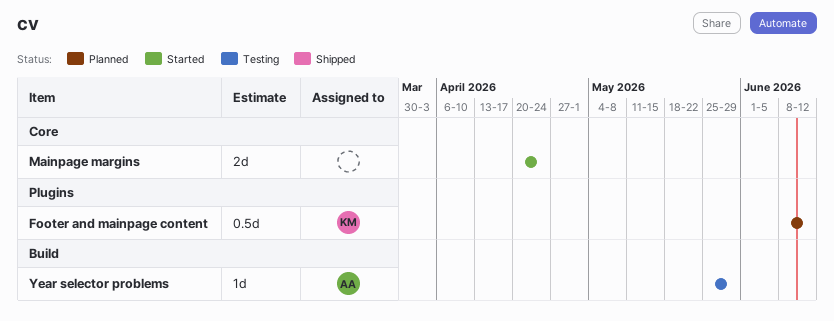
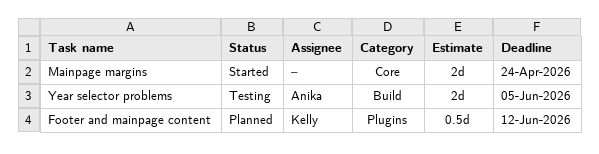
Year selector problems, estimate: 1d -> 2d
Year selector problems, due: May 29 -> Jun 5

